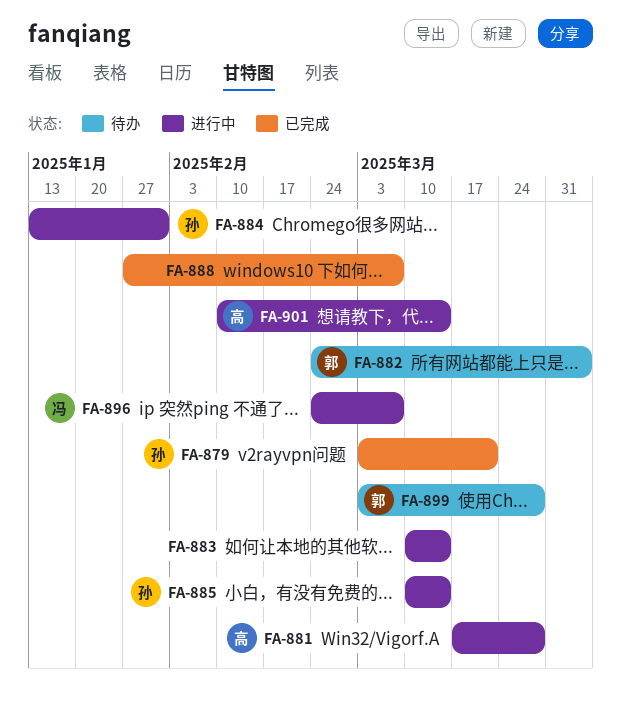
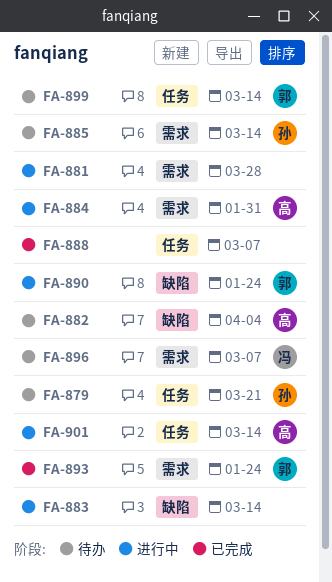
FA-879, status: 已完成 -> 待办
FA-881, owner: 高 -> none
FA-882, owner: 郭 -> 高
FA-884, owner: 孙 -> 高
FA-885, status: 进行中 -> 待办
FA-890: none -> present
FA-893: none -> present
FA-896, status: 进行中 -> 待办
FA-899, due: Mar 28 -> Mar 14

